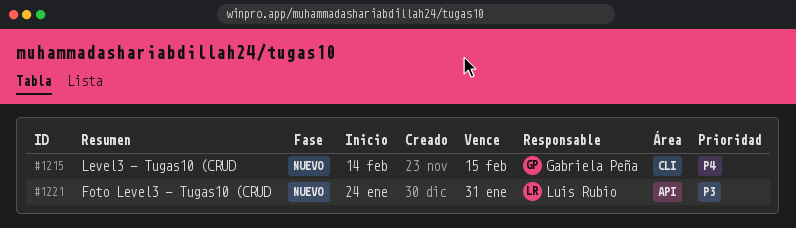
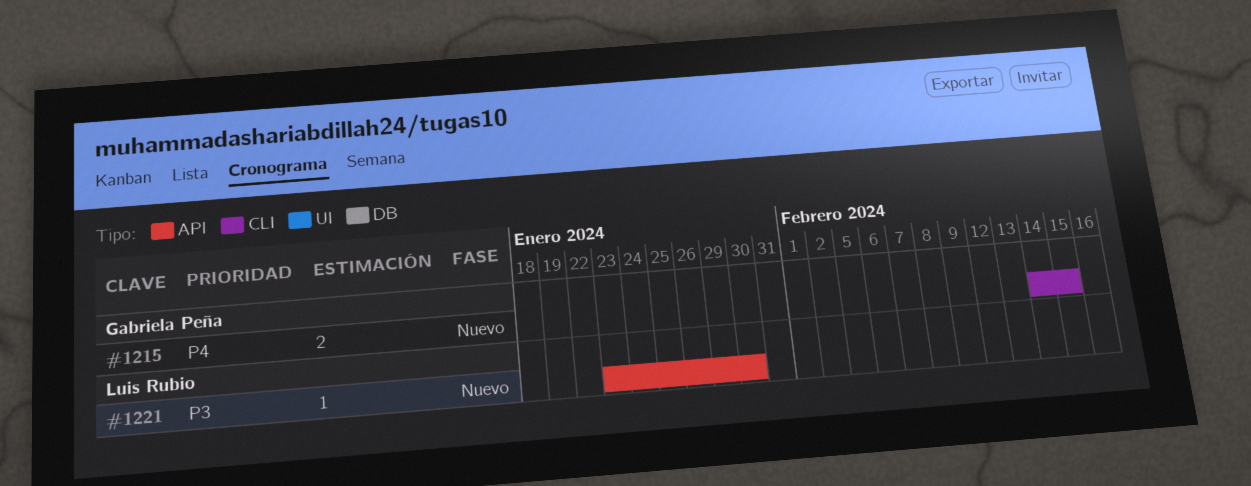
#1221, start: Jan 24 -> Jan 23
#1221, due: Jan 31 -> Jan 30

